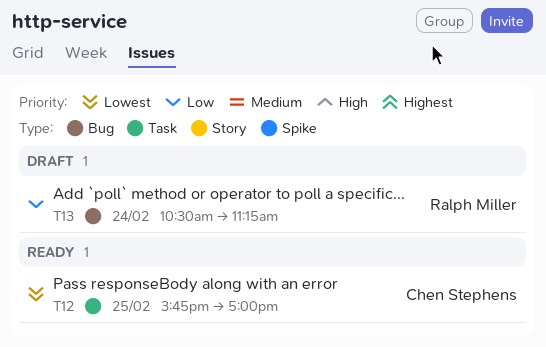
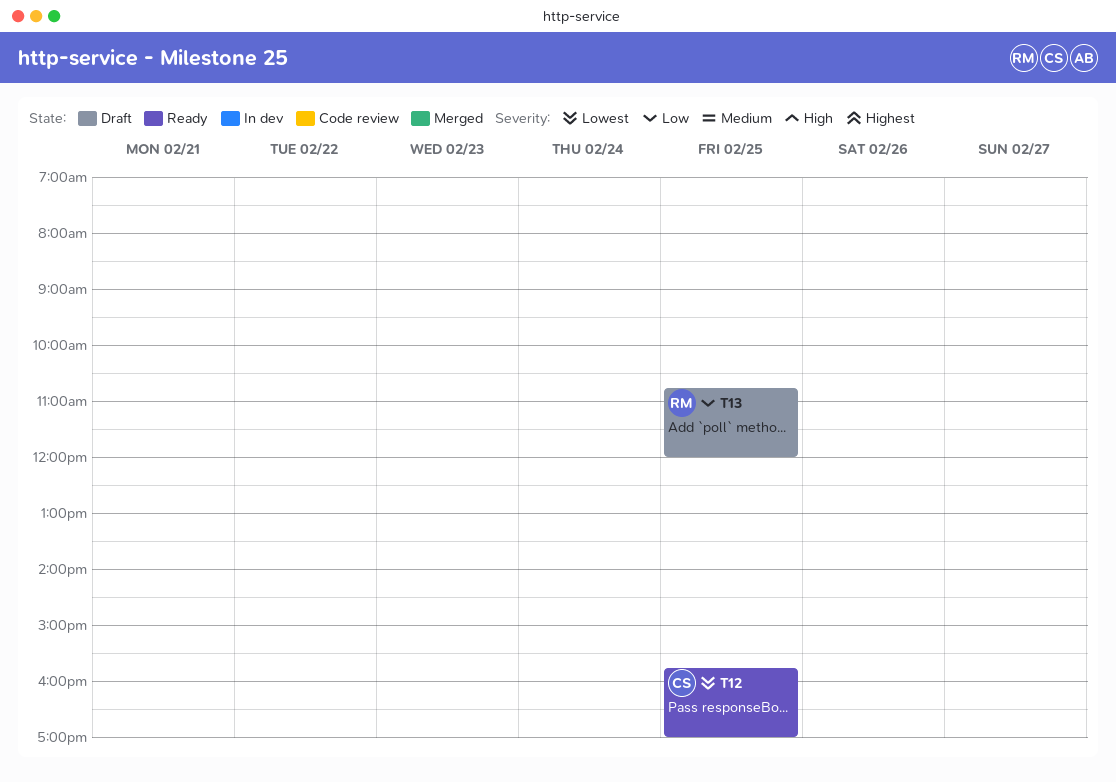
T13, day: Feb 24 -> Feb 25
T13, begins: 10:30 -> 10:45
T13, ends: 11:15 -> 12:00

